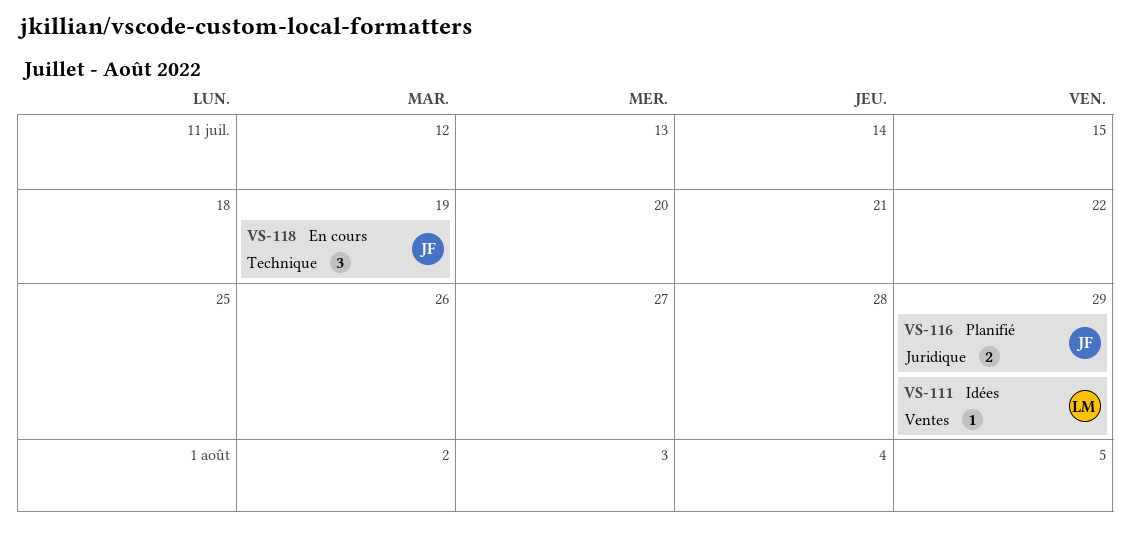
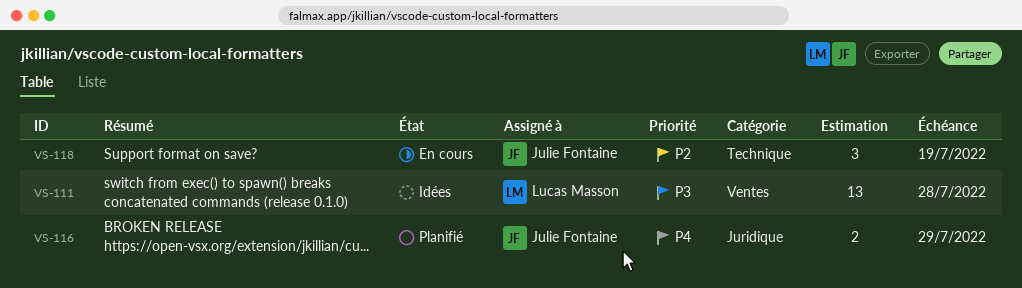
VS-111, estimate: 1 -> 13
VS-111, due: Jul 29 -> Jul 28

